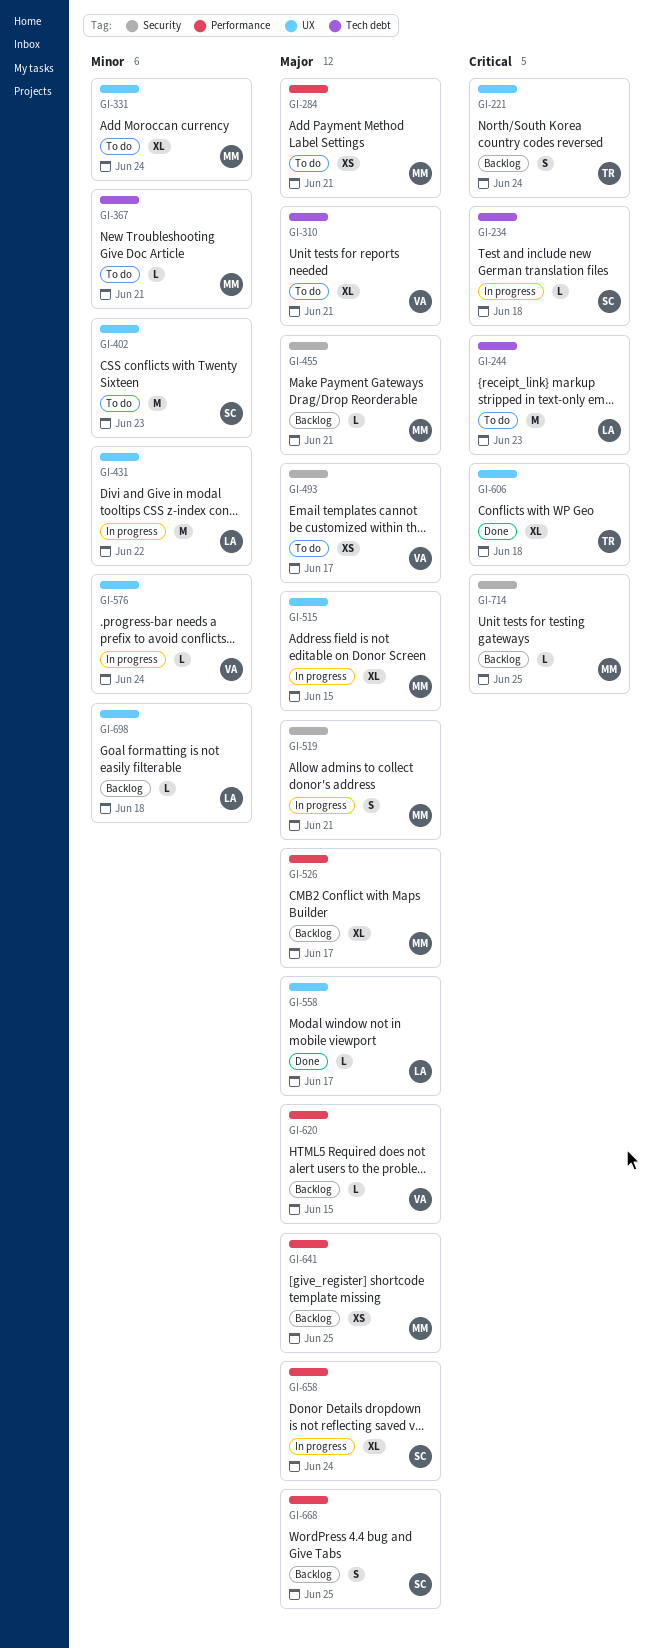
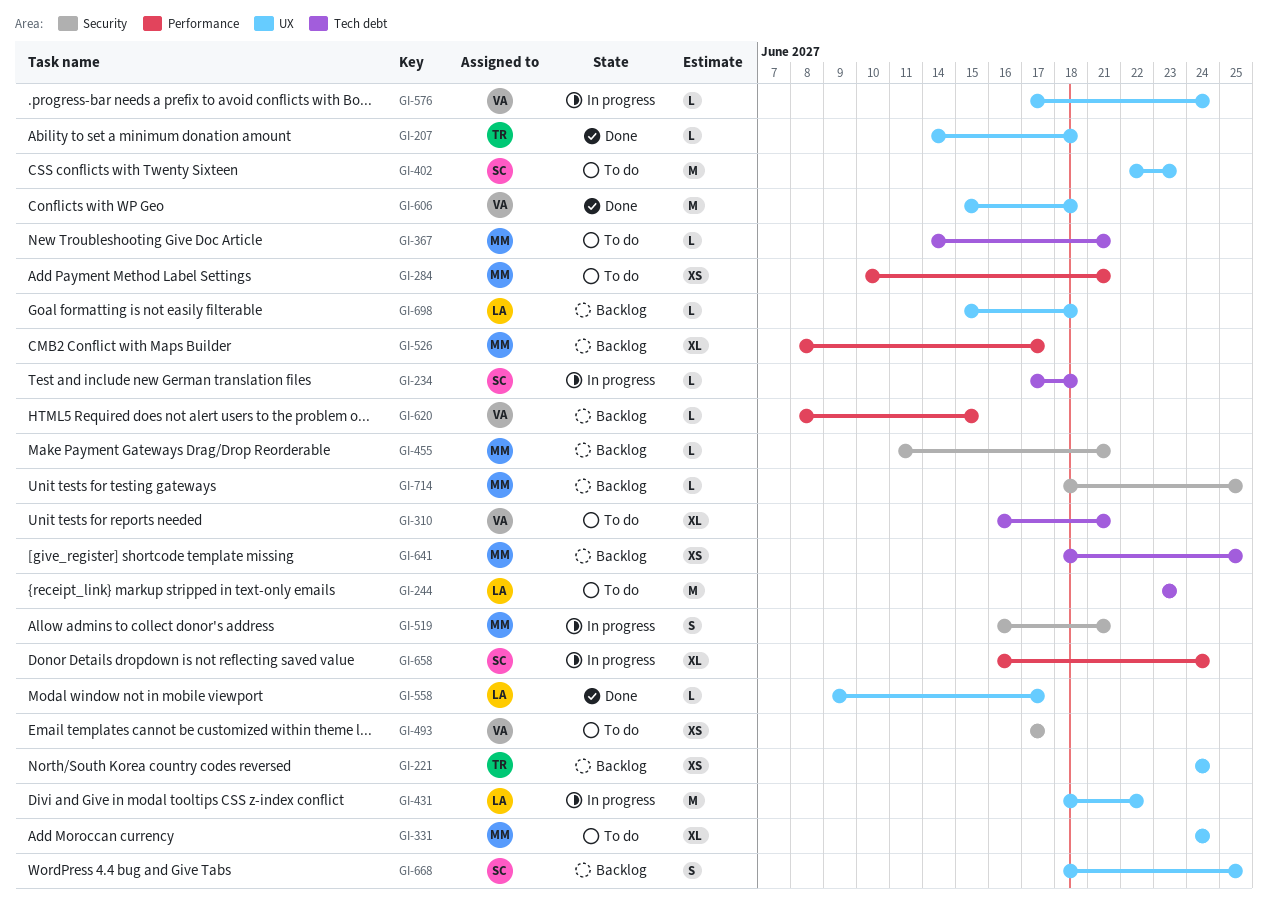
GI-207: none -> present
GI-221, estimate: S -> XS
GI-515: present -> none
GI-606, owner: TR -> VA
GI-606, estimate: XL -> M
GI-641, label: Performance -> Tech debt
GI-668, label: Performance -> UX

